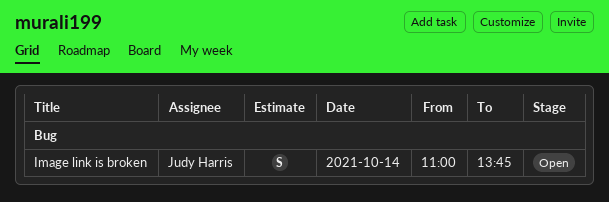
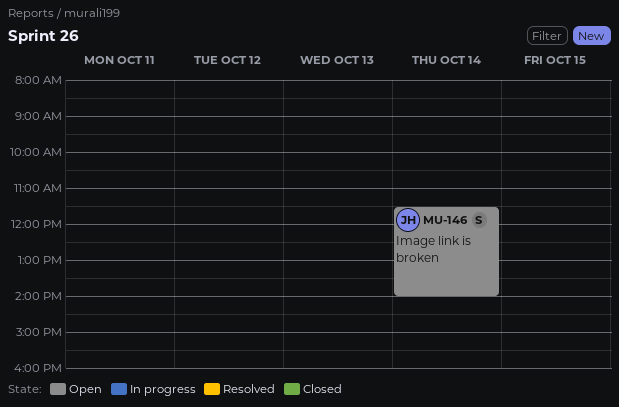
Image link is broken, begins: 11:00 -> 11:30
Image link is broken, ends: 13:45 -> 14:00

